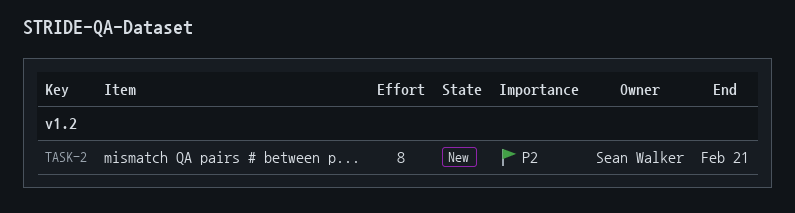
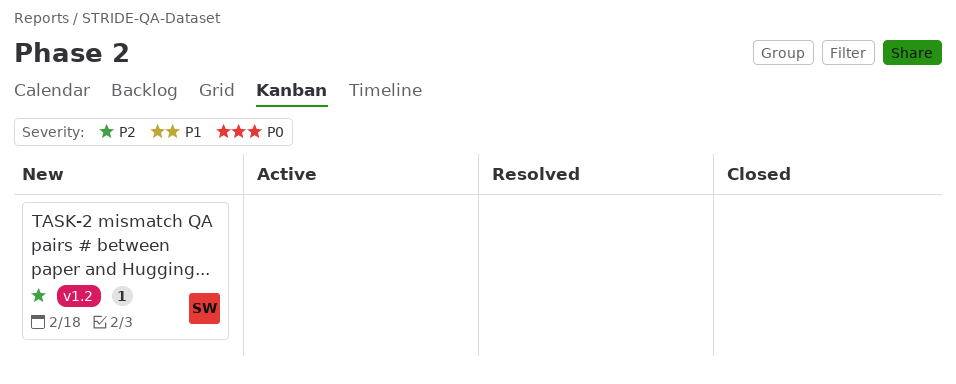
TASK-2, estimate: 8 -> 1
TASK-2, due: Feb 21 -> Feb 18

